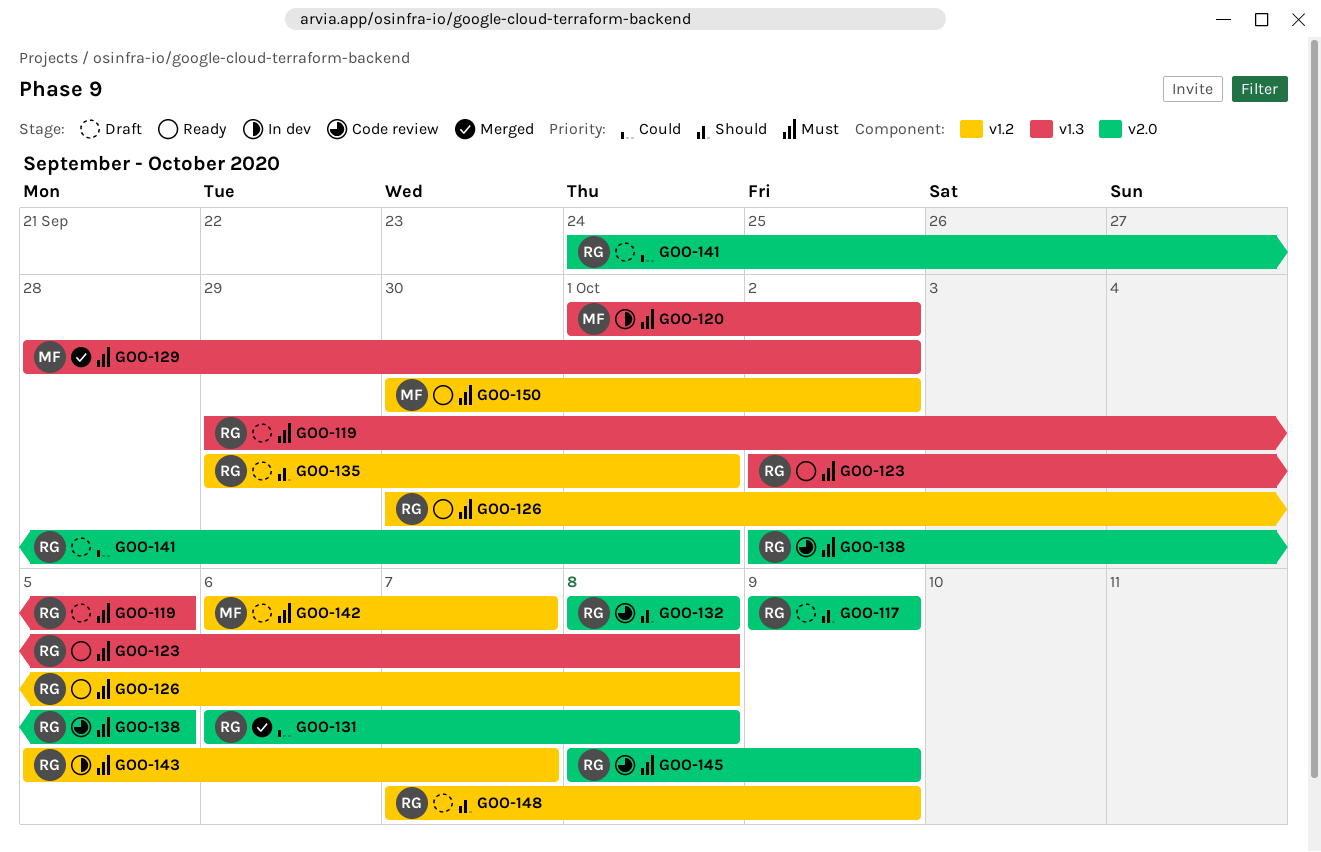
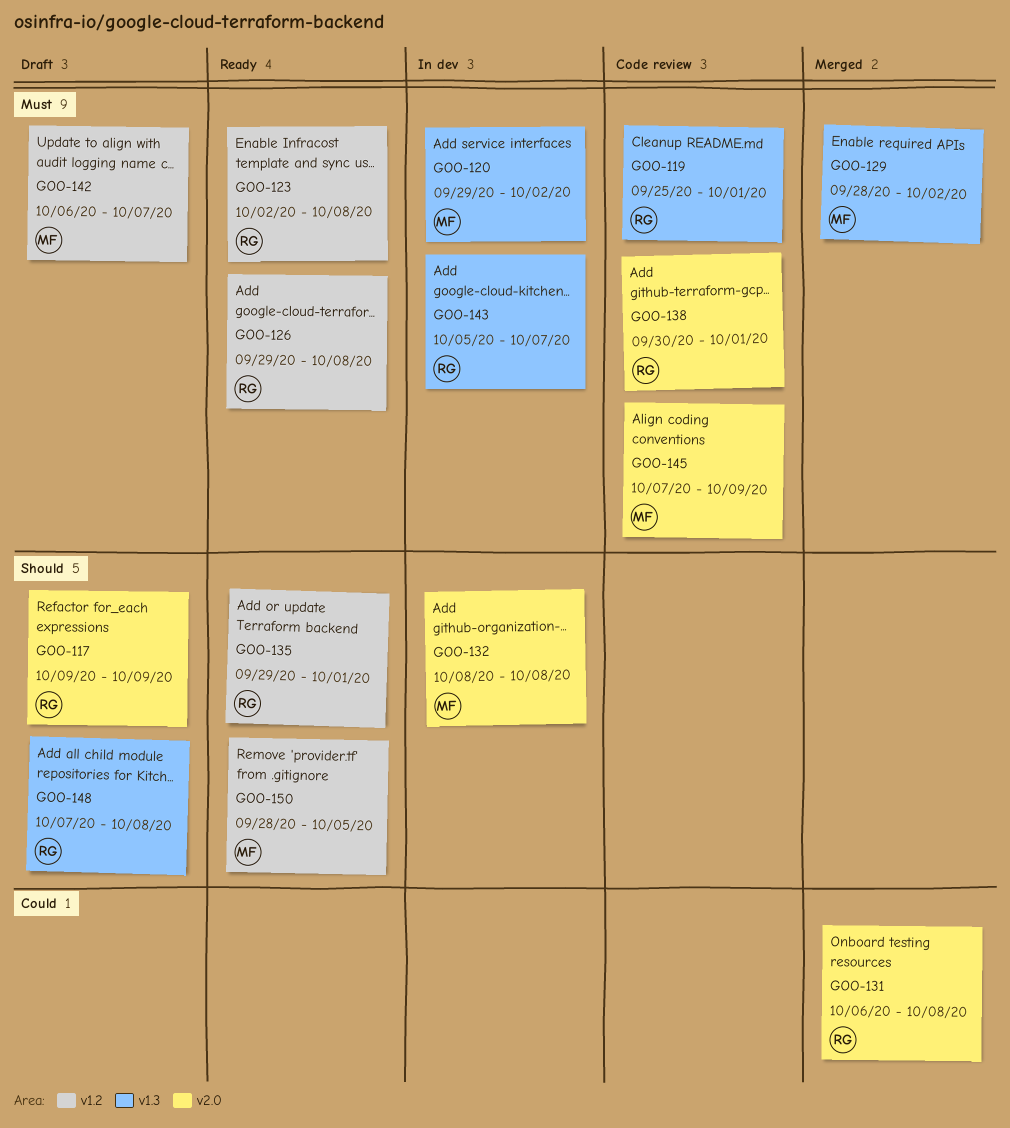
GOO-119, status: Draft -> Code review
GOO-119, start: Sep 29 -> Sep 25
GOO-119, due: Oct 5 -> Oct 1
GOO-120, start: Oct 1 -> Sep 29
GOO-123, label: v1.3 -> v1.2
GOO-126, start: Sep 30 -> Sep 29
GOO-132, status: Code review -> In dev
GOO-132, owner: RG -> MF
GOO-135, status: Draft -> Ready
GOO-138, start: Oct 2 -> Sep 30
GOO-138, due: Oct 5 -> Oct 1
GOO-141: present -> none
GOO-143, label: v1.2 -> v1.3
GOO-145, owner: RG -> MF
GOO-145, start: Oct 8 -> Oct 7
GOO-148, label: v1.2 -> v1.3
GOO-148, due: Oct 9 -> Oct 8
GOO-150, priority: Must -> Should
GOO-150, start: Sep 30 -> Sep 28
GOO-150, due: Oct 2 -> Oct 5

